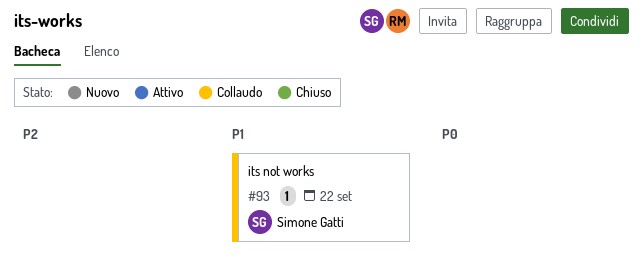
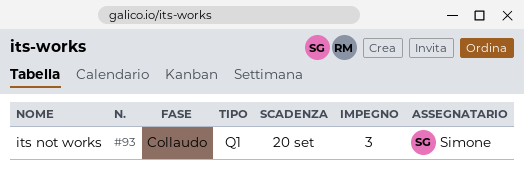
#93, estimate: 1 -> 3
#93, due: Sep 22 -> Sep 20

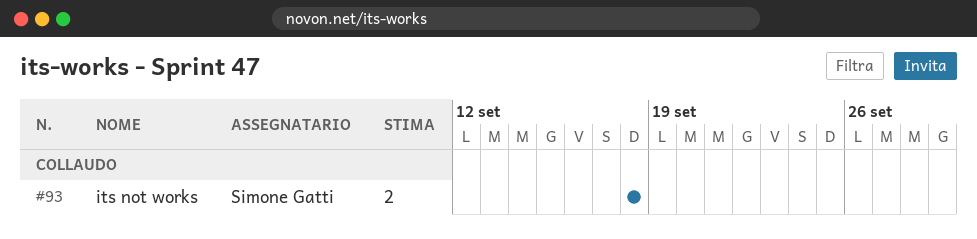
#93, estimate: 3 -> 2
#93, due: Sep 20 -> Sep 18

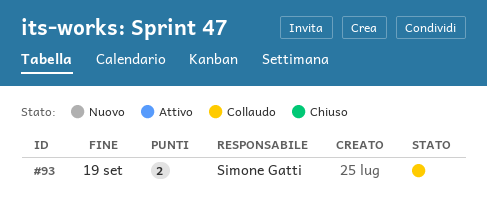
#93, due: Sep 18 -> Sep 19

